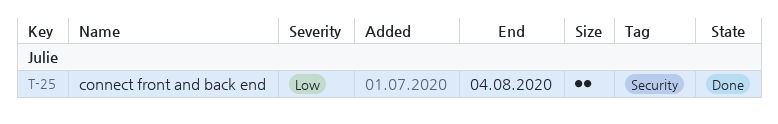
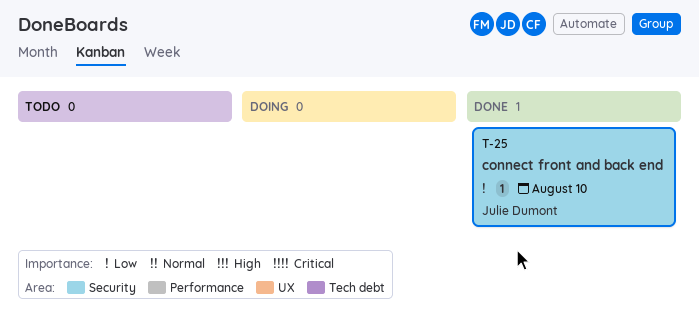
T-25, estimate: 2 -> 1
T-25, due: Aug 4 -> Aug 10

